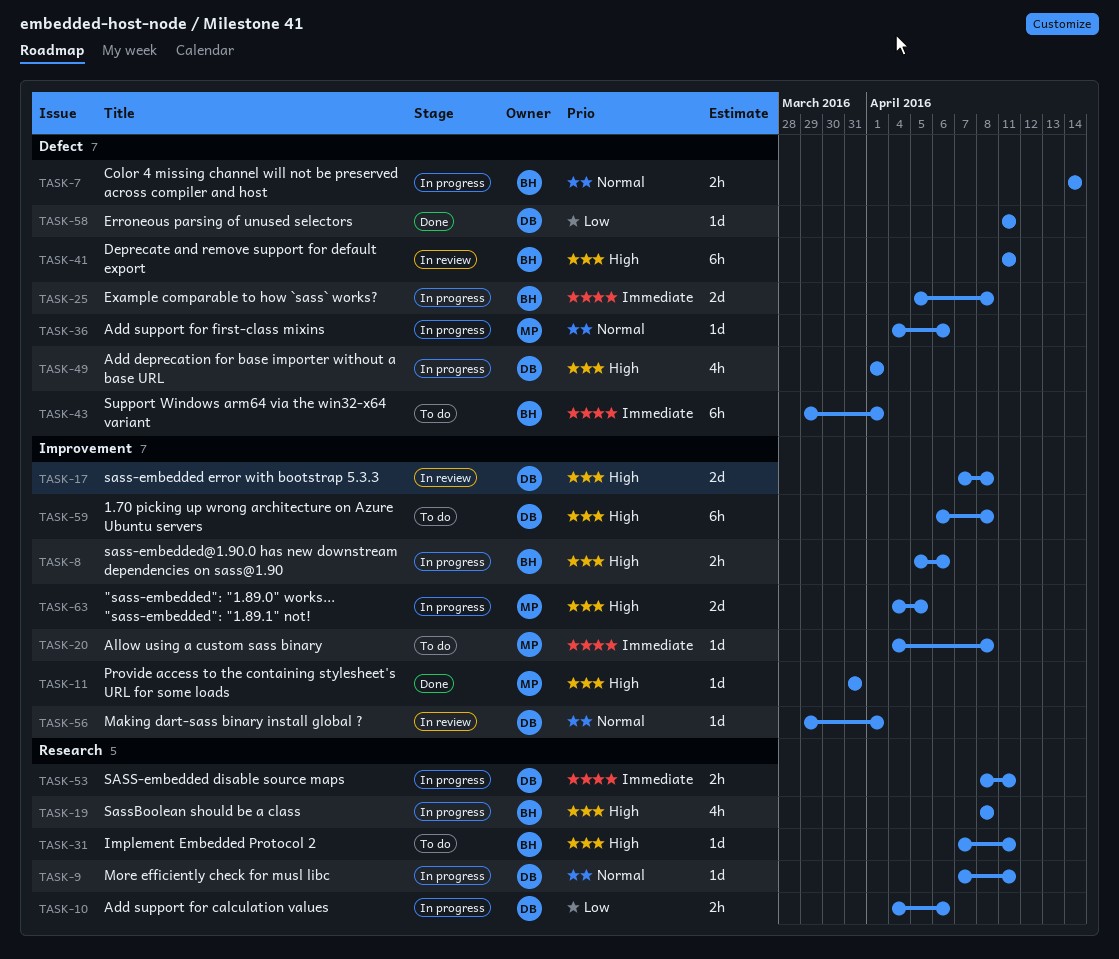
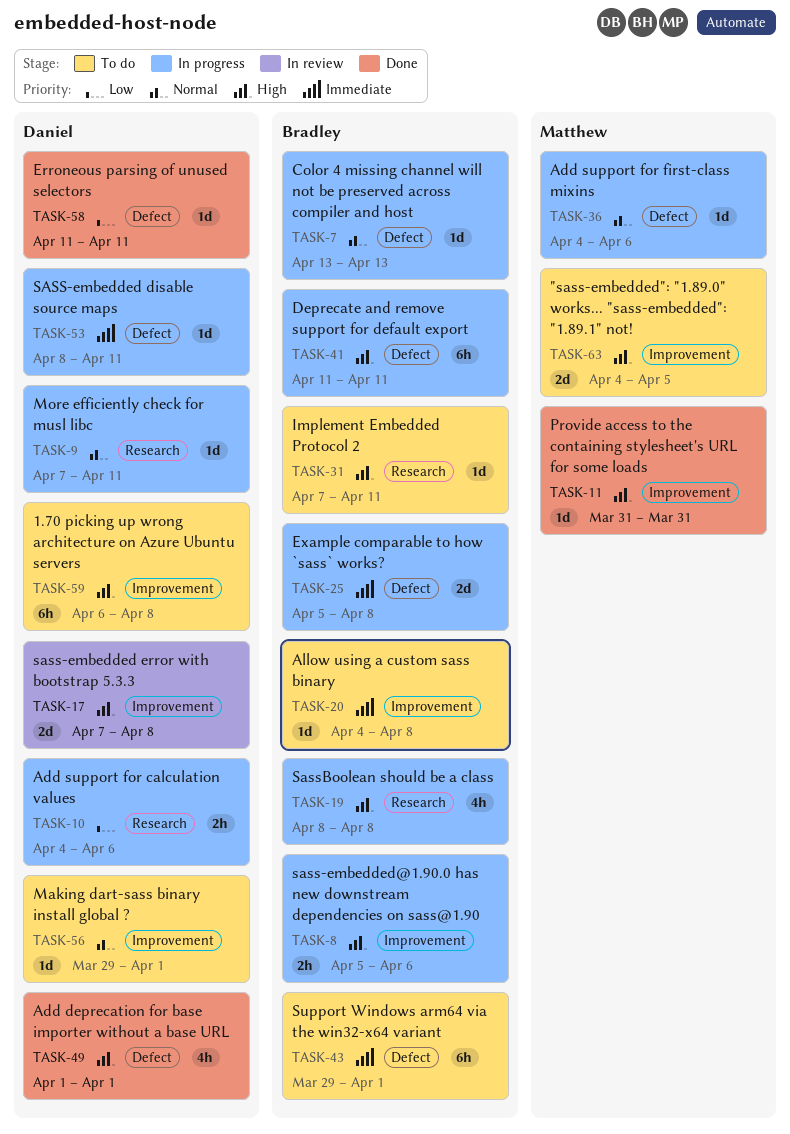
TASK-7, estimate: 2h -> 1d
TASK-7, start: Apr 14 -> Apr 13
TASK-7, due: Apr 14 -> Apr 13
TASK-20, owner: Matthew -> Bradley
TASK-41, status: In review -> In progress
TASK-49, status: In progress -> Done
TASK-53, label: Research -> Defect
TASK-53, estimate: 2h -> 1d
TASK-56, status: In review -> To do
TASK-63, status: In progress -> To do

